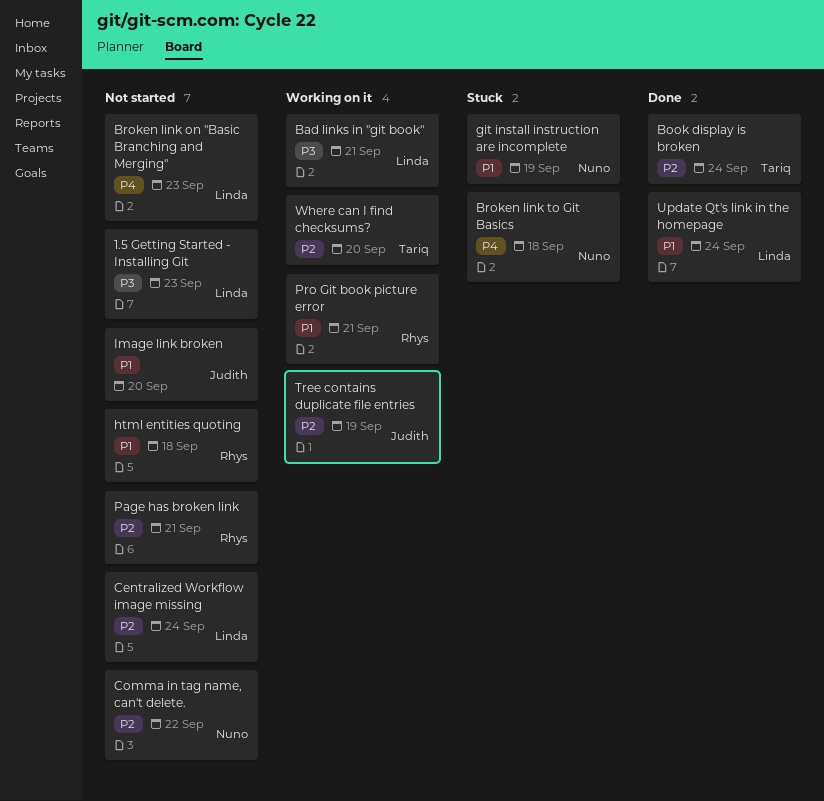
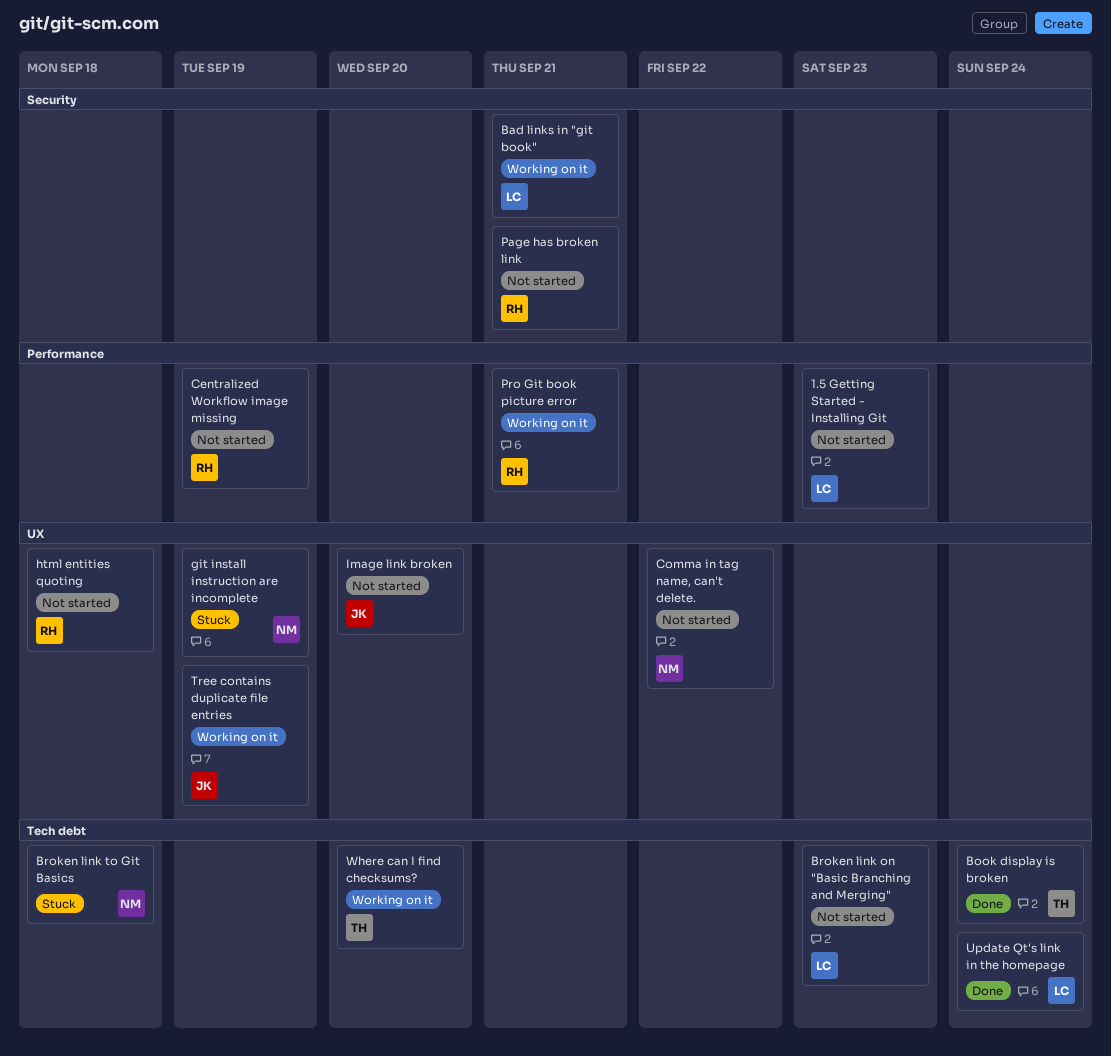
Centralized Workflow image missing, owner: Linda -> Rhys
Centralized Workflow image missing, due: Sep 24 -> Sep 19

